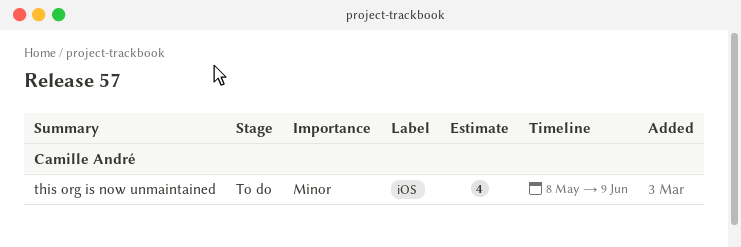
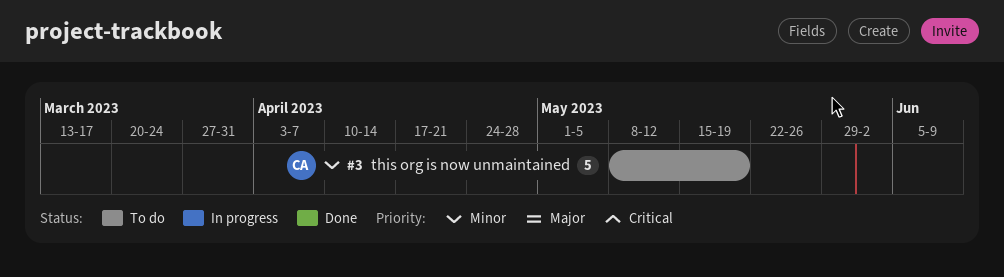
this org is now unmaintained, estimate: 4 -> 5
this org is now unmaintained, due: Jun 9 -> May 19

